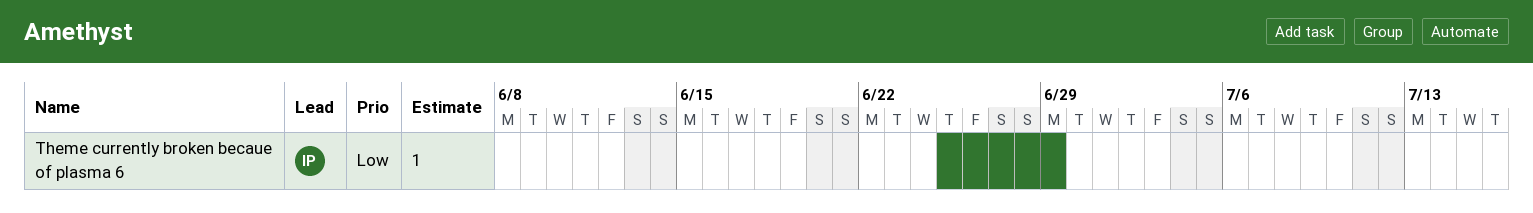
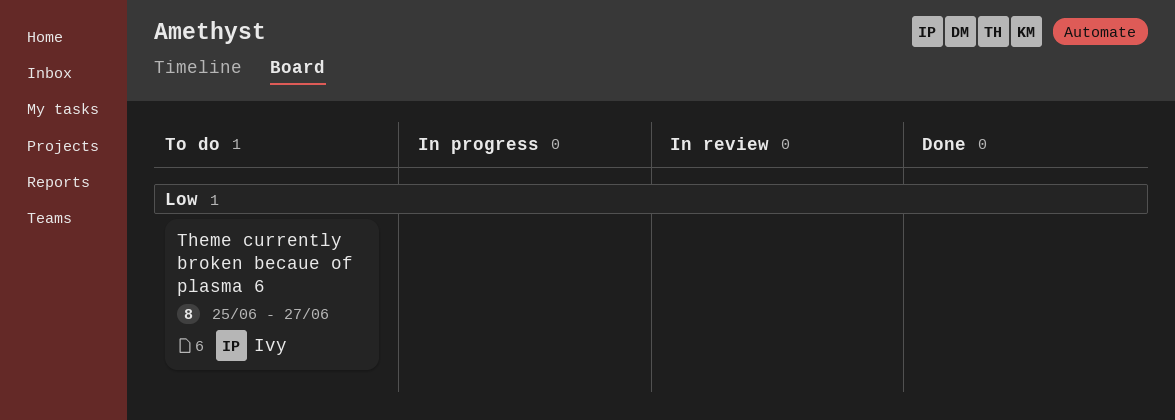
Theme currently broken becaue of plasma 6, estimate: 1 -> 8
Theme currently broken becaue of plasma 6, due: Jun 29 -> Jun 27

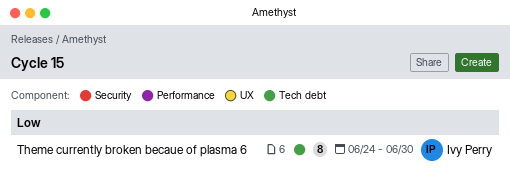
Theme currently broken becaue of plasma 6, start: Jun 25 -> Jun 24
Theme currently broken becaue of plasma 6, due: Jun 27 -> Jun 30

